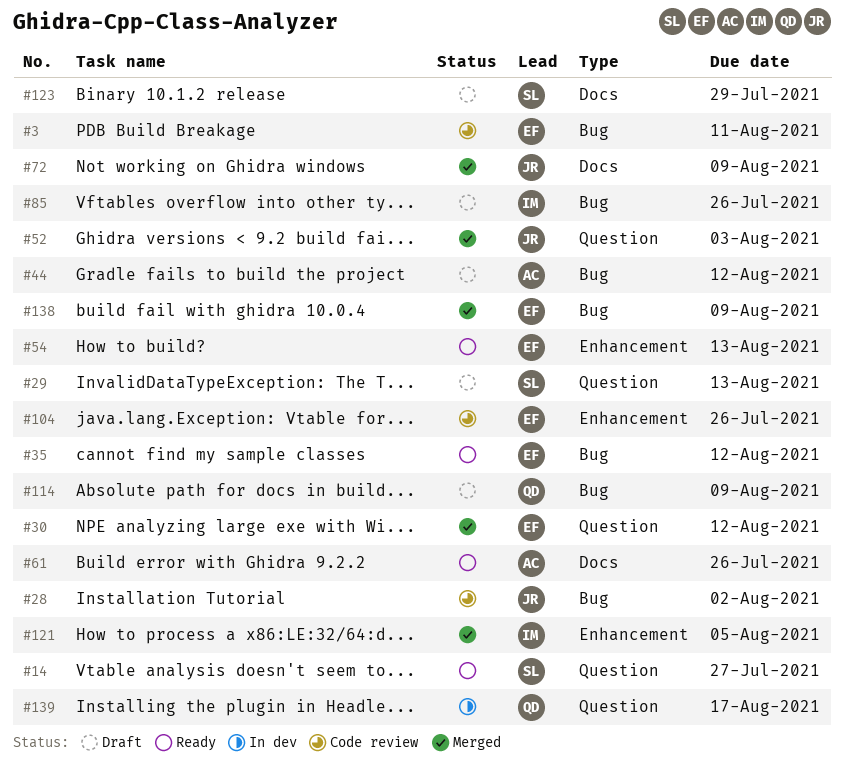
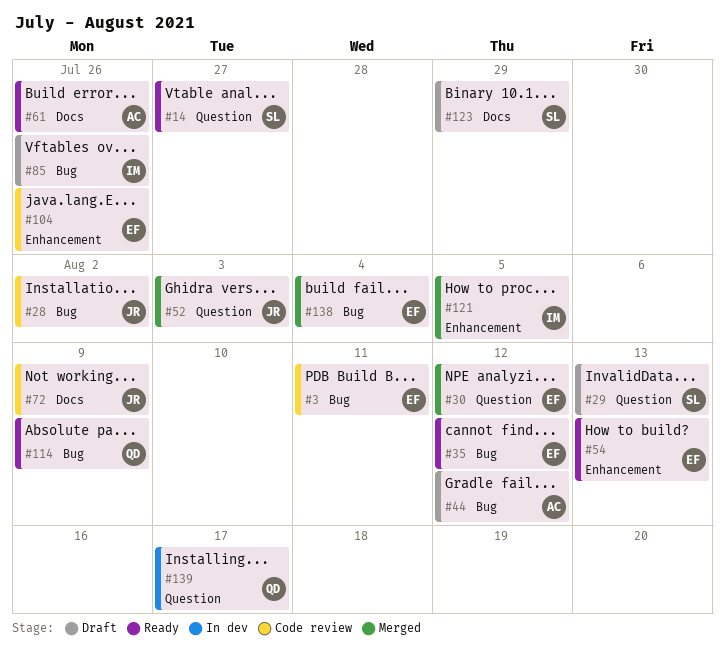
#72, status: Merged -> Code review
#114, status: Draft -> Ready
#138, due: Aug 9 -> Aug 4

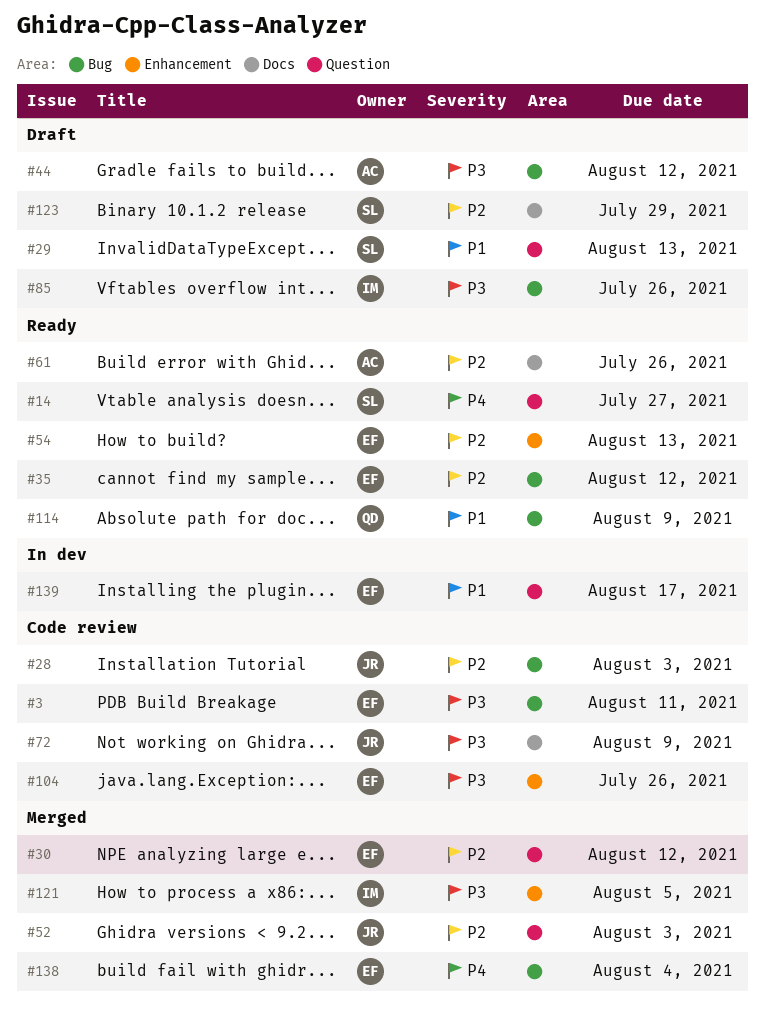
#28, due: Aug 2 -> Aug 3
#139, owner: QD -> EF

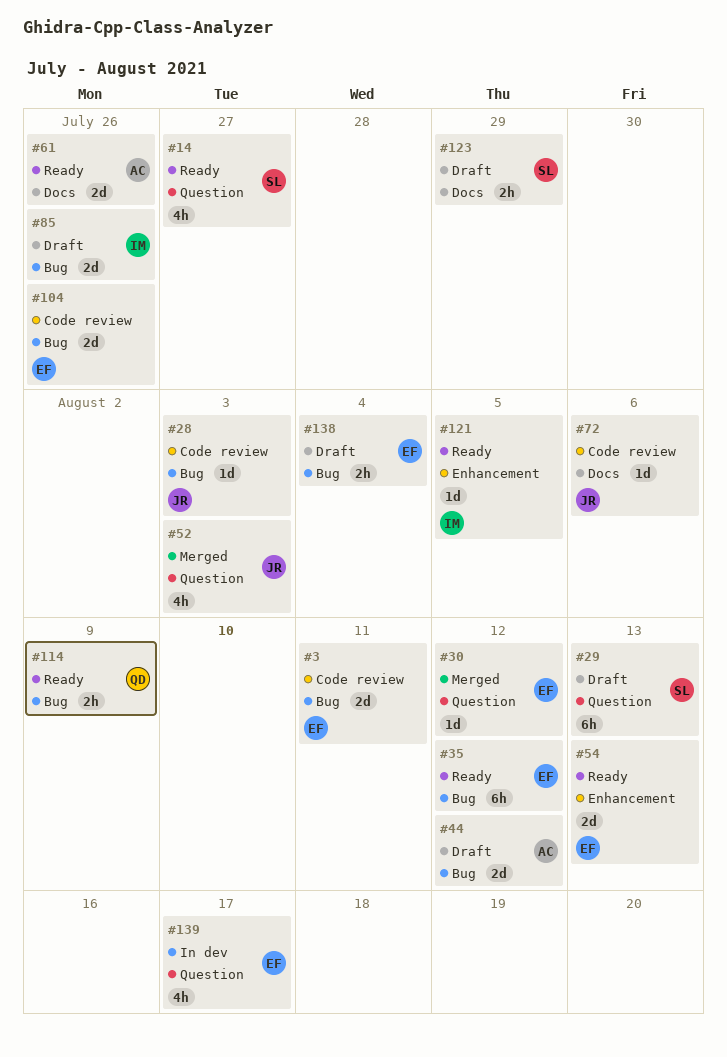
#72, due: Aug 9 -> Aug 6
#104, label: Enhancement -> Bug
#121, status: Merged -> Ready
#138, status: Merged -> Draft

